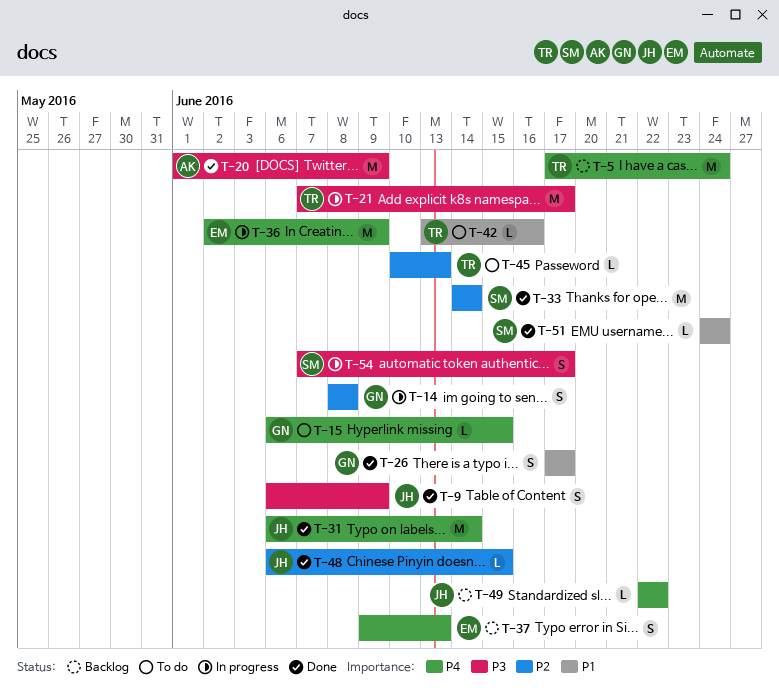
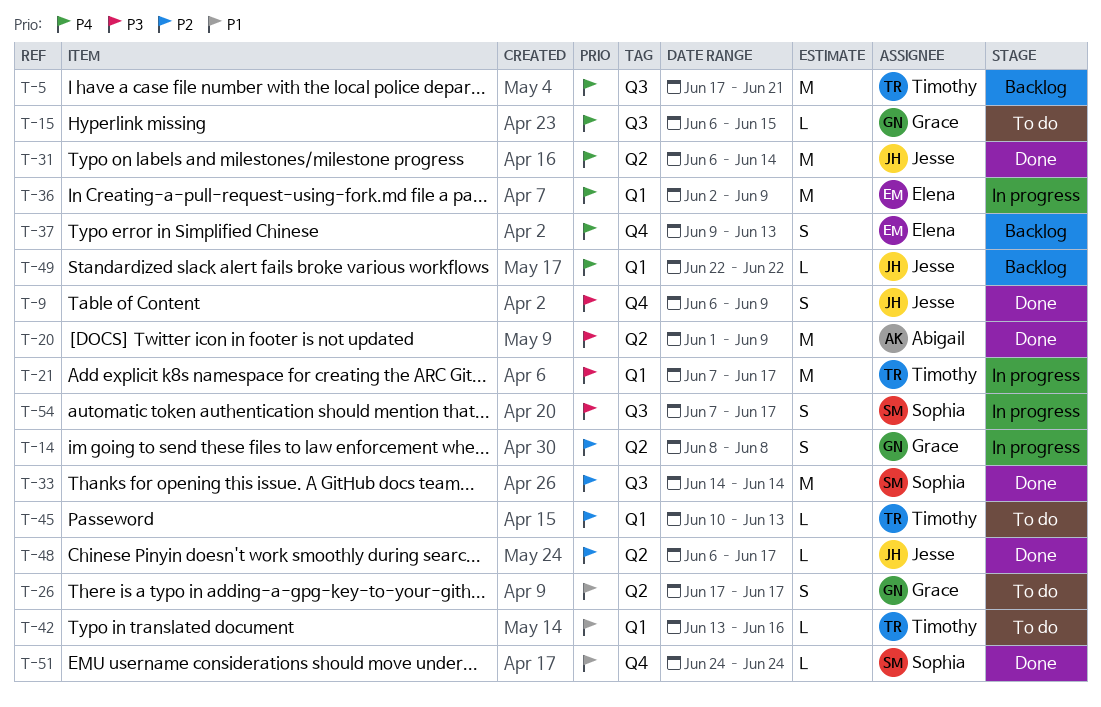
T-5, due: Jun 24 -> Jun 21
T-26, status: Done -> To do
T-48, due: Jun 15 -> Jun 17

